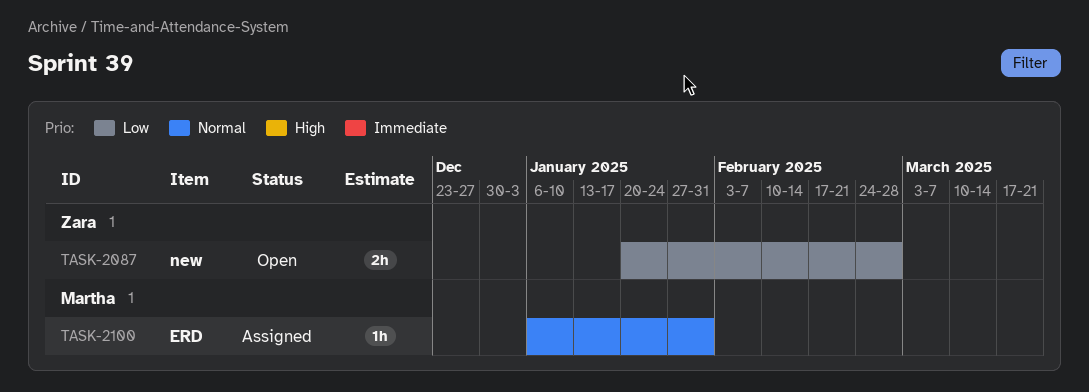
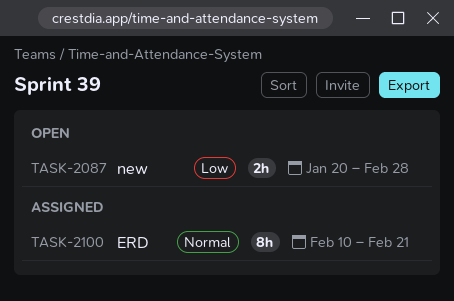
TASK-2100, estimate: 1h -> 8h
TASK-2100, start: Jan 6 -> Feb 10
TASK-2100, due: Jan 31 -> Feb 21

